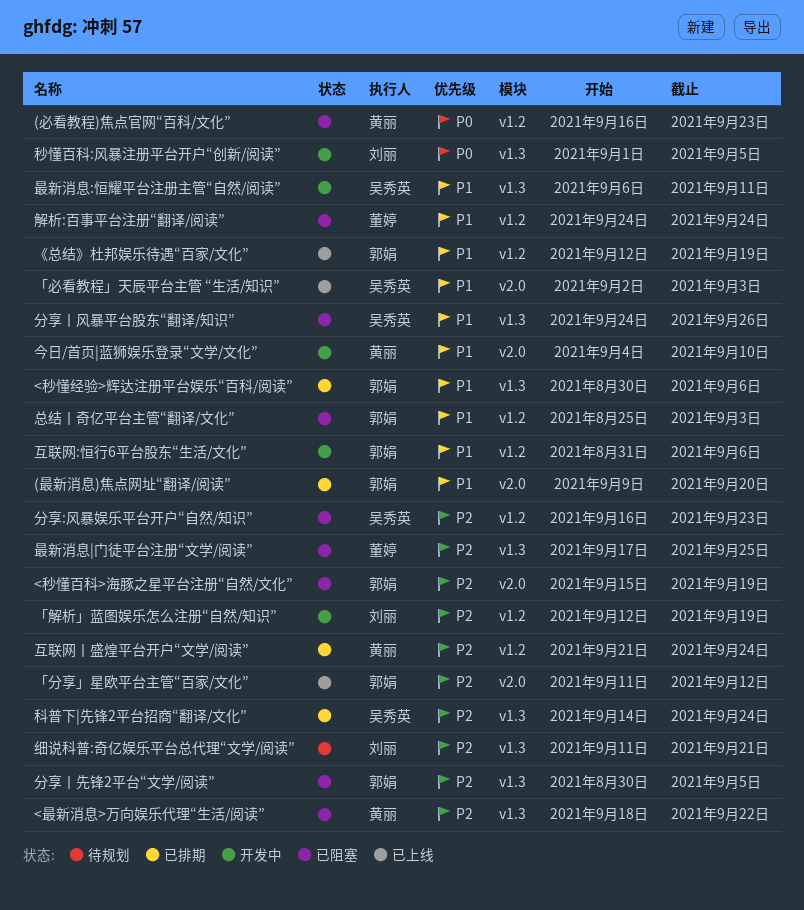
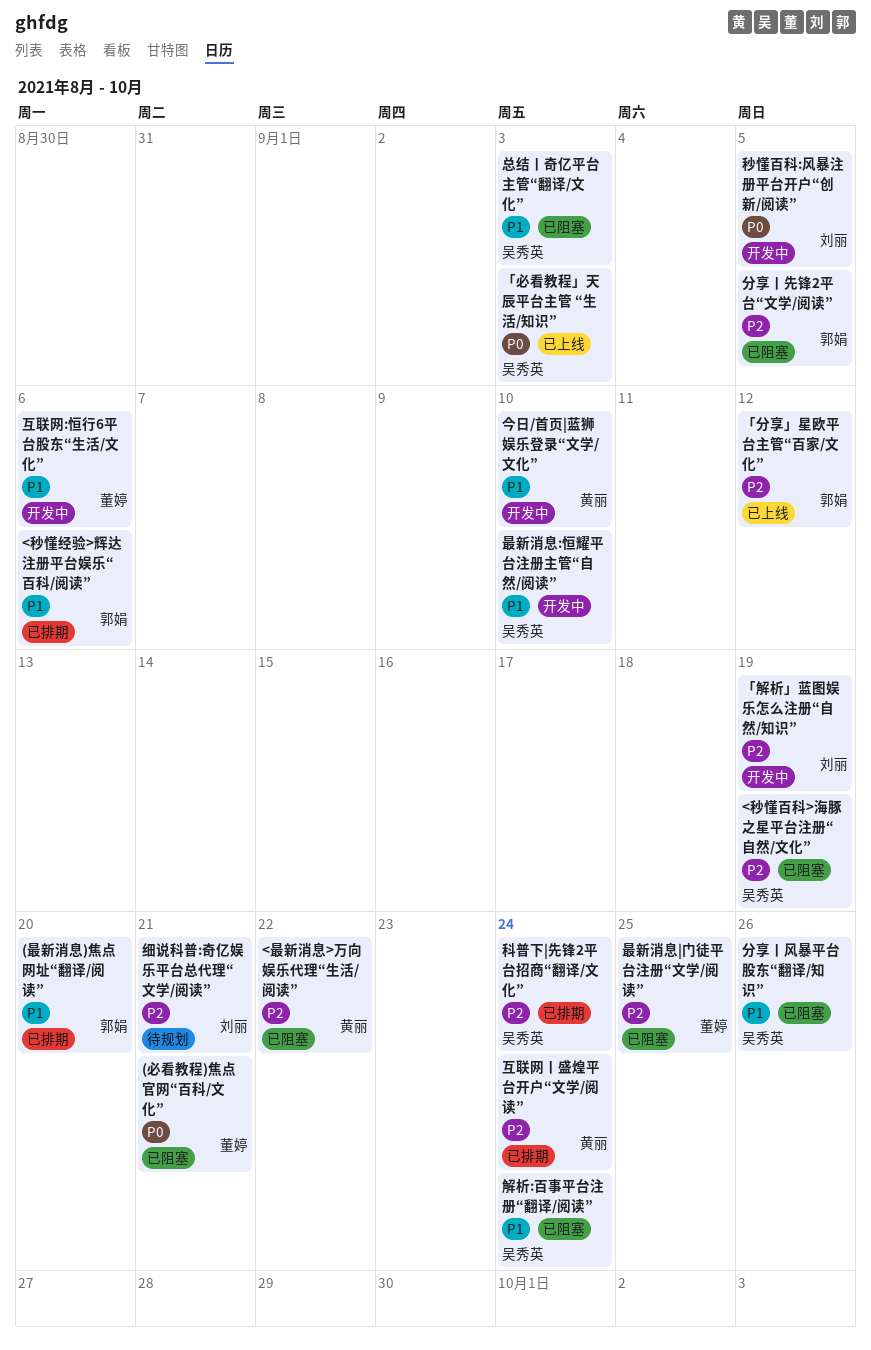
(必看教程)焦点官网“百科/文化”, owner: 黄丽 -> 董婷
(必看教程)焦点官网“百科/文化”, due: Sep 23 -> Sep 21
<秒懂百科>海豚之星平台注册“自然/文化”, owner: 郭娟 -> 吴秀英
《总结》杜邦娱乐待遇“百家/文化”: present -> none
「必看教程」天辰平台主管 “生活/知识”, priority: P1 -> P0
互联网:恒行6平台股东“生活/文化”, owner: 郭娟 -> 董婷
分享:风暴娱乐平台开户“自然/知识”: present -> none
总结丨奇亿平台主管“翻译/文化”, owner: 郭娟 -> 吴秀英
最新消息:恒耀平台注册主管“自然/阅读”, due: Sep 11 -> Sep 10
解析:百事平台注册“翻译/阅读”, owner: 董婷 -> 吴秀英

